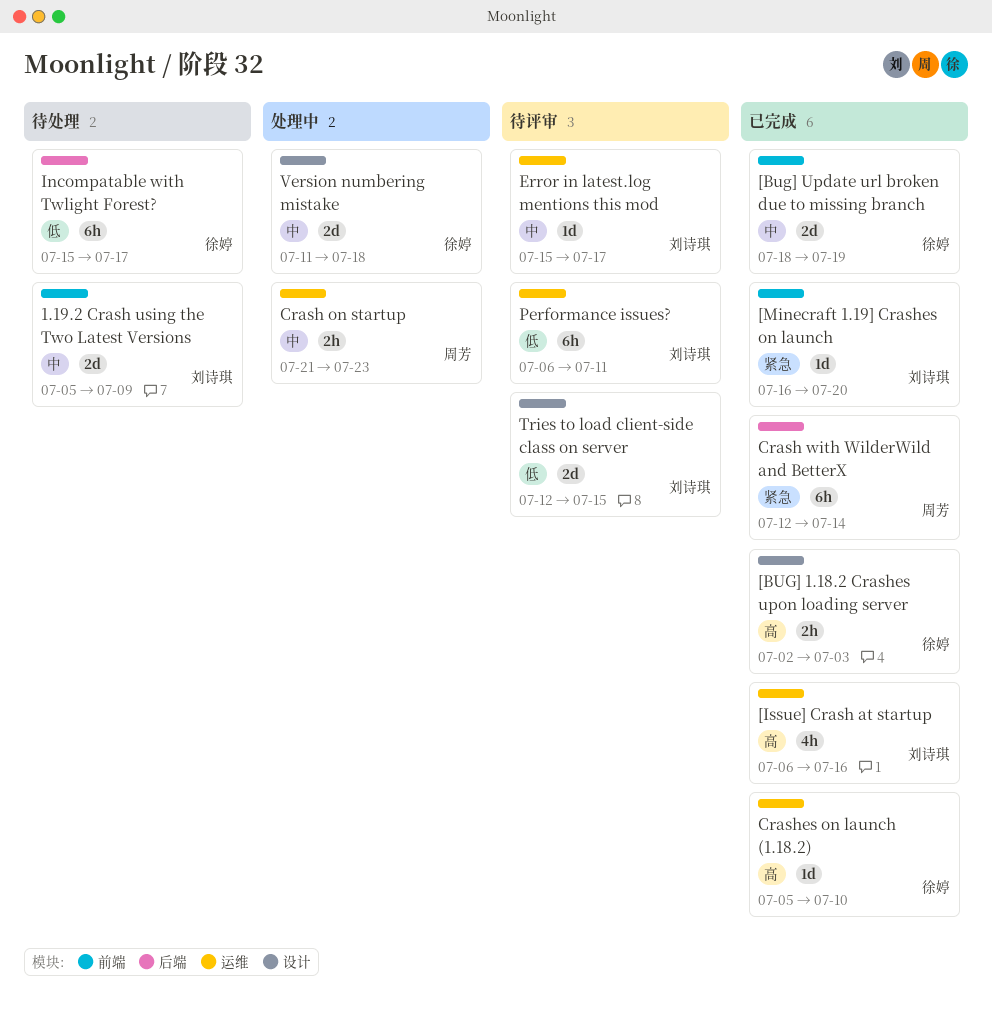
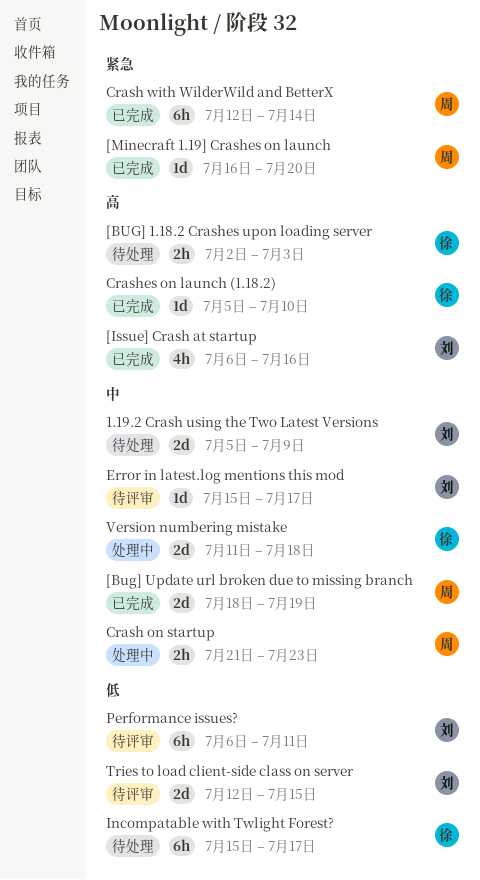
[BUG] 1.18.2 Crashes upon loading server, status: 已完成 -> 待处理
[Bug] Update url broken due to missing branch, owner: 徐婷 -> 周芳
[Minecraft 1.19] Crashes on launch, owner: 刘诗琪 -> 周芳

